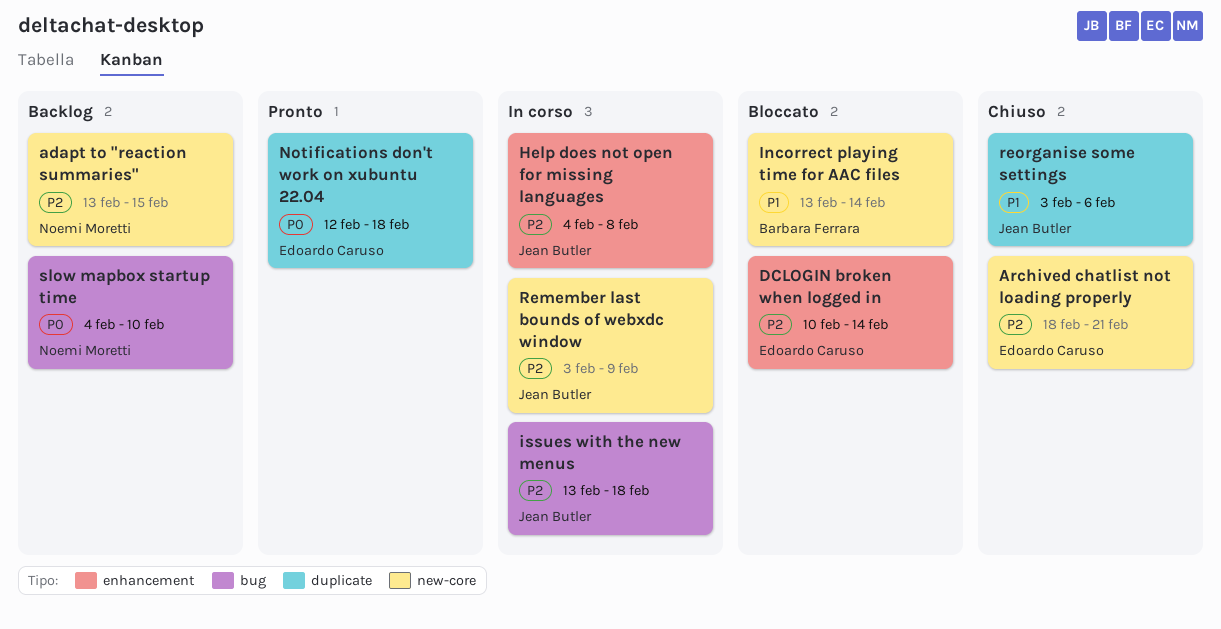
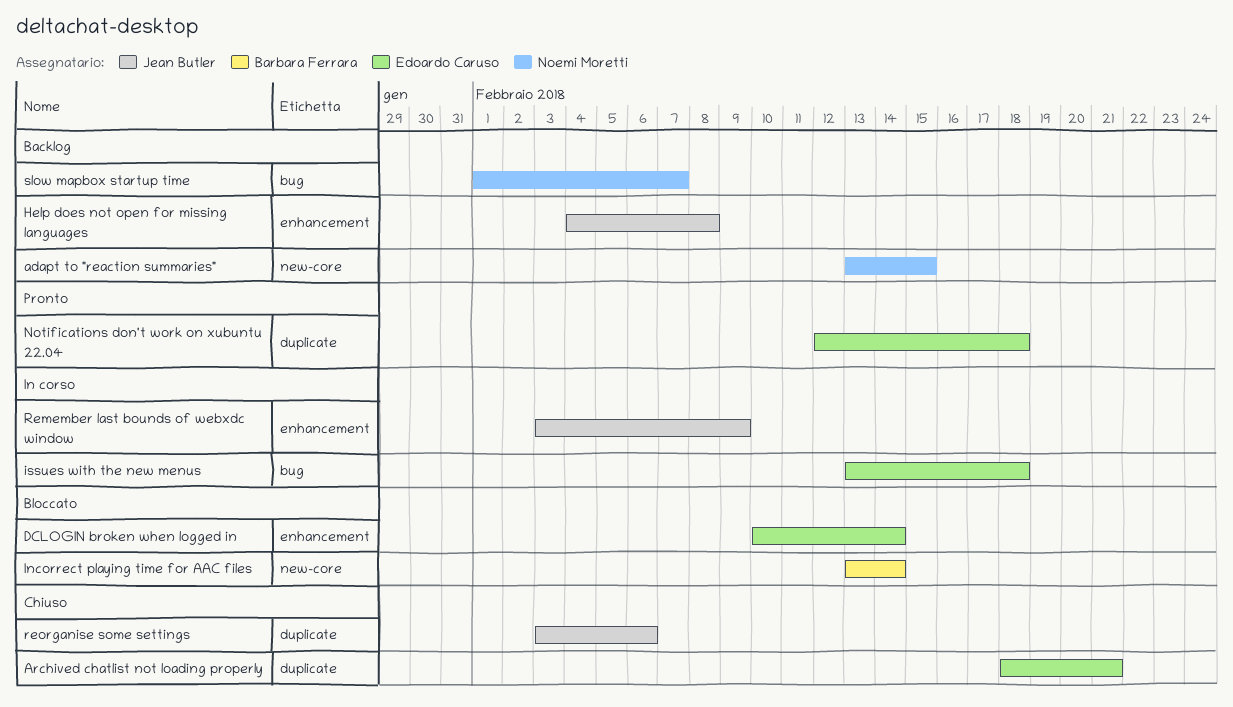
Archived chatlist not loading properly, label: new-core -> duplicate
Help does not open for missing languages, status: In corso -> Backlog
issues with the new menus, owner: Jean Butler -> Edoardo Caruso
Remember last bounds of webxdc window, label: new-core -> enhancement
slow mapbox startup time, start: Feb 4 -> Feb 1
slow mapbox startup time, due: Feb 10 -> Feb 7

